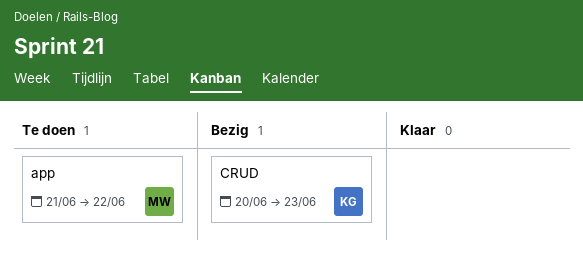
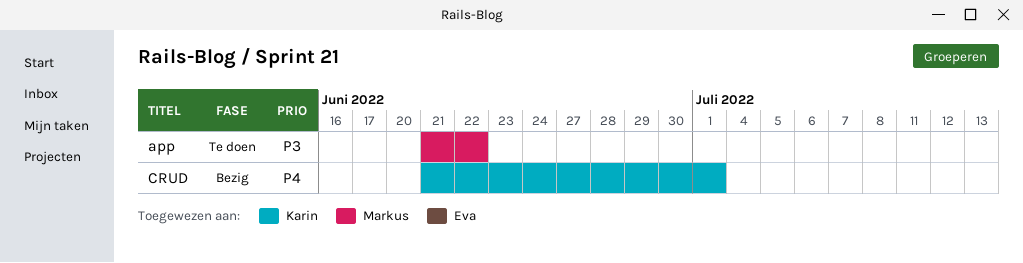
CRUD, start: Jun 20 -> Jun 21
CRUD, due: Jun 23 -> Jul 1

